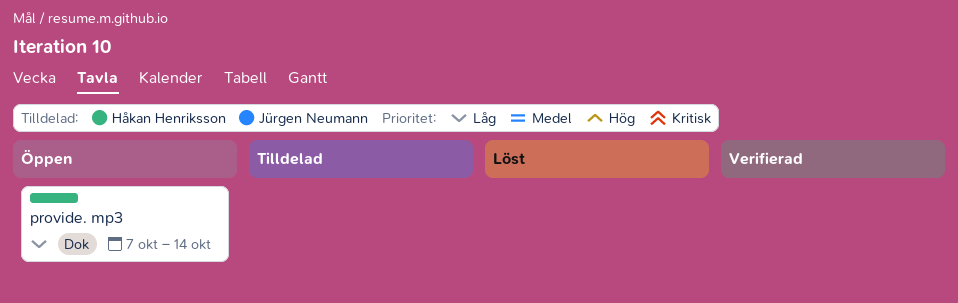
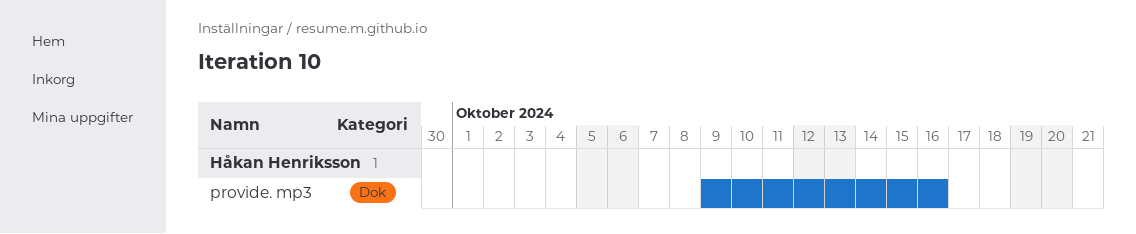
provide. mp3, start: Oct 7 -> Oct 9
provide. mp3, due: Oct 14 -> Oct 16

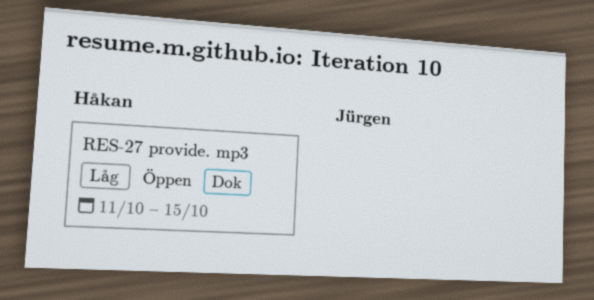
provide. mp3, start: Oct 9 -> Oct 11
provide. mp3, due: Oct 16 -> Oct 15

